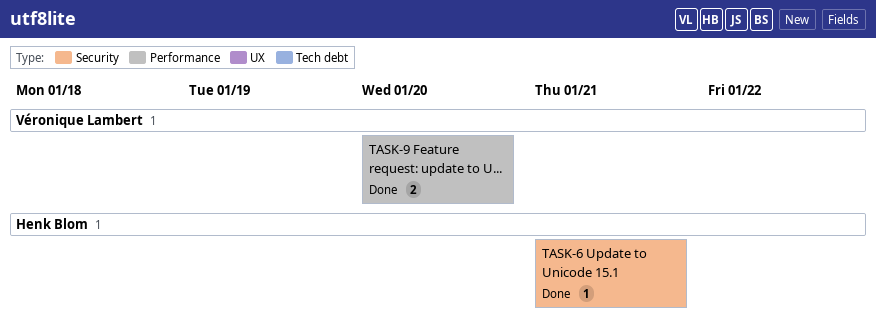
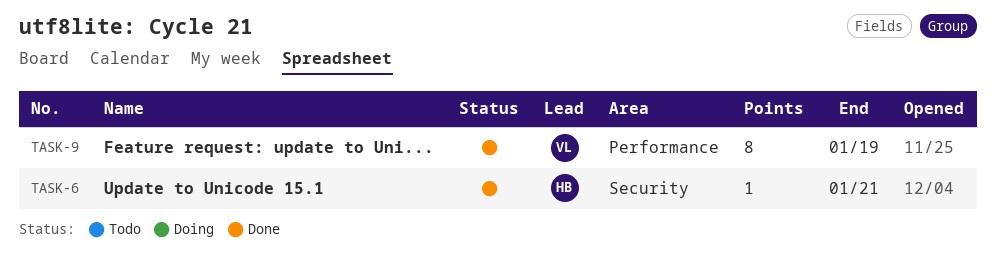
TASK-9, estimate: 2 -> 8
TASK-9, due: Jan 20 -> Jan 19

